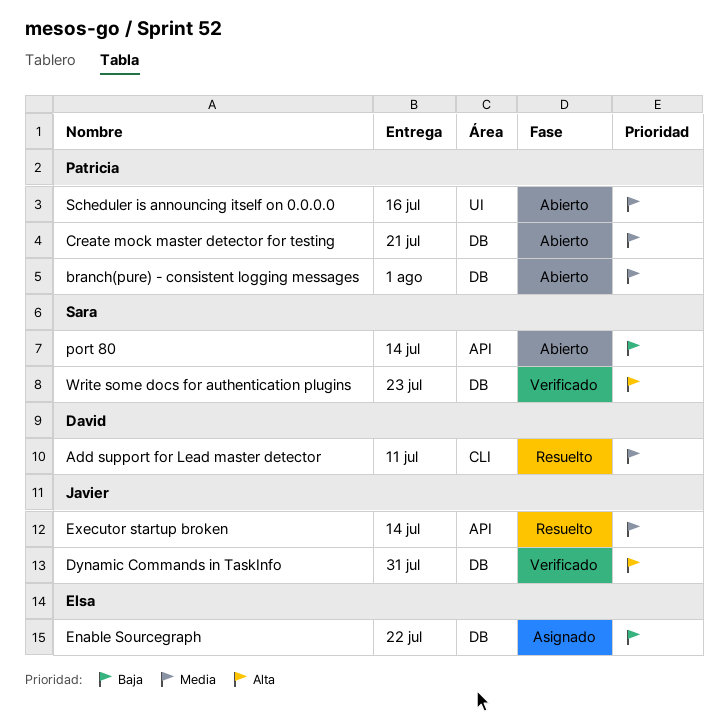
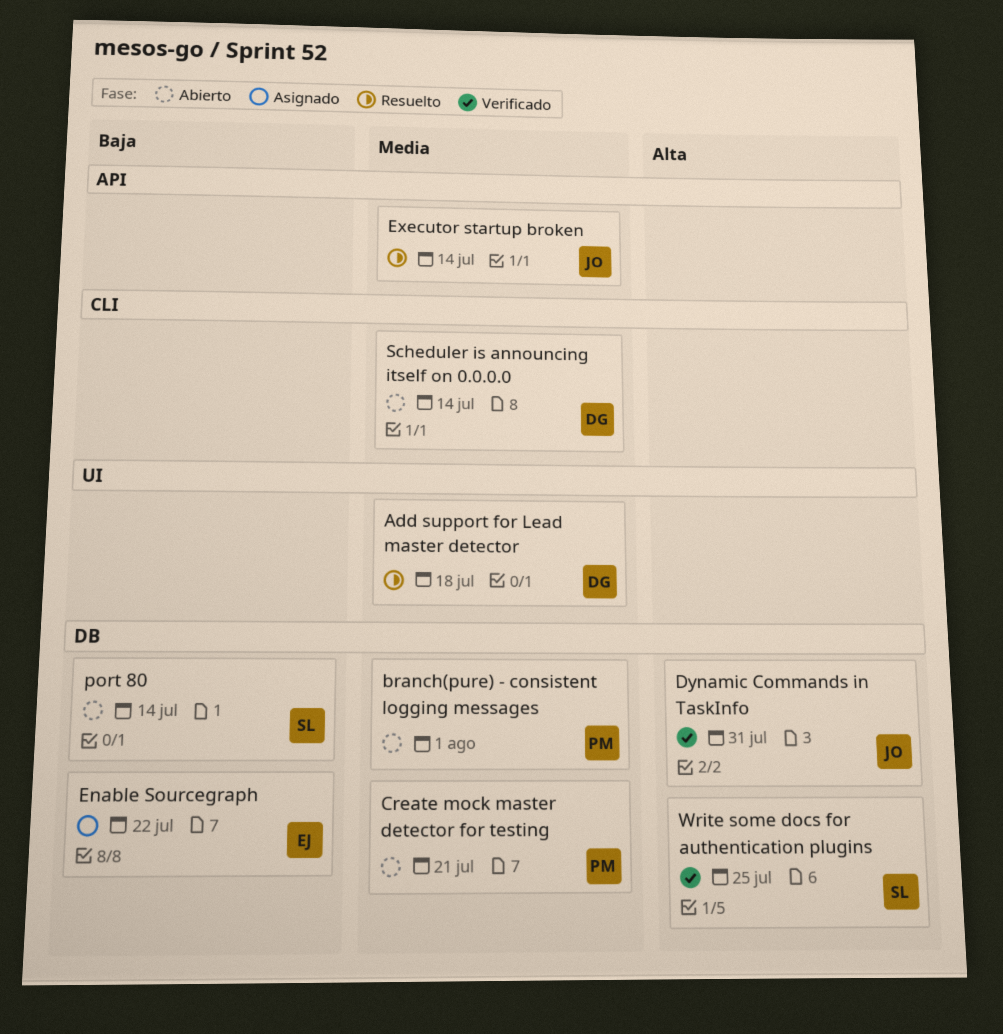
Add support for Lead master detector, label: CLI -> UI
Add support for Lead master detector, due: Jul 11 -> Jul 18
port 80, label: API -> DB
Scheduler is announcing itself on 0.0.0.0, owner: Patricia -> David
Scheduler is announcing itself on 0.0.0.0, label: UI -> CLI
Scheduler is announcing itself on 0.0.0.0, due: Jul 16 -> Jul 14
Write some docs for authentication plugins, due: Jul 23 -> Jul 25

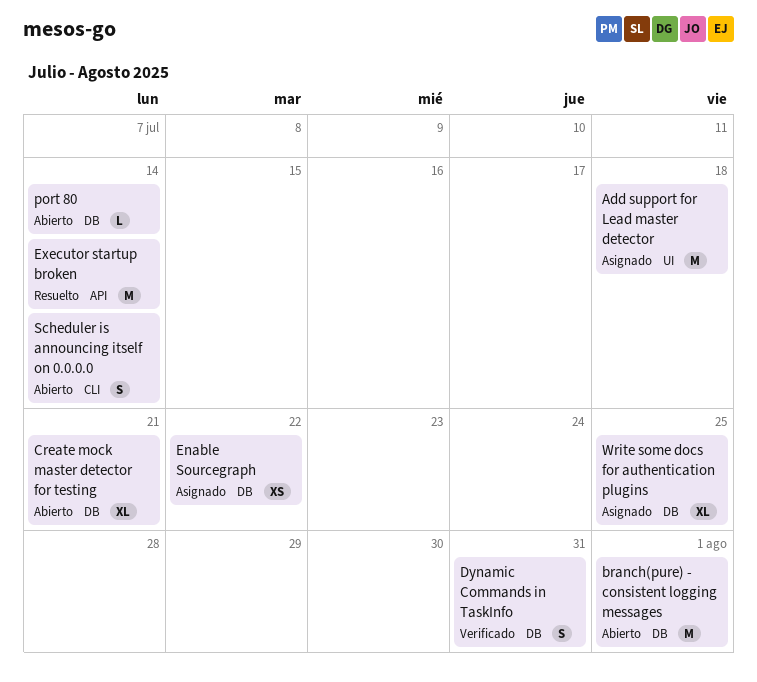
Add support for Lead master detector, status: Resuelto -> Asignado
Write some docs for authentication plugins, status: Verificado -> Asignado

